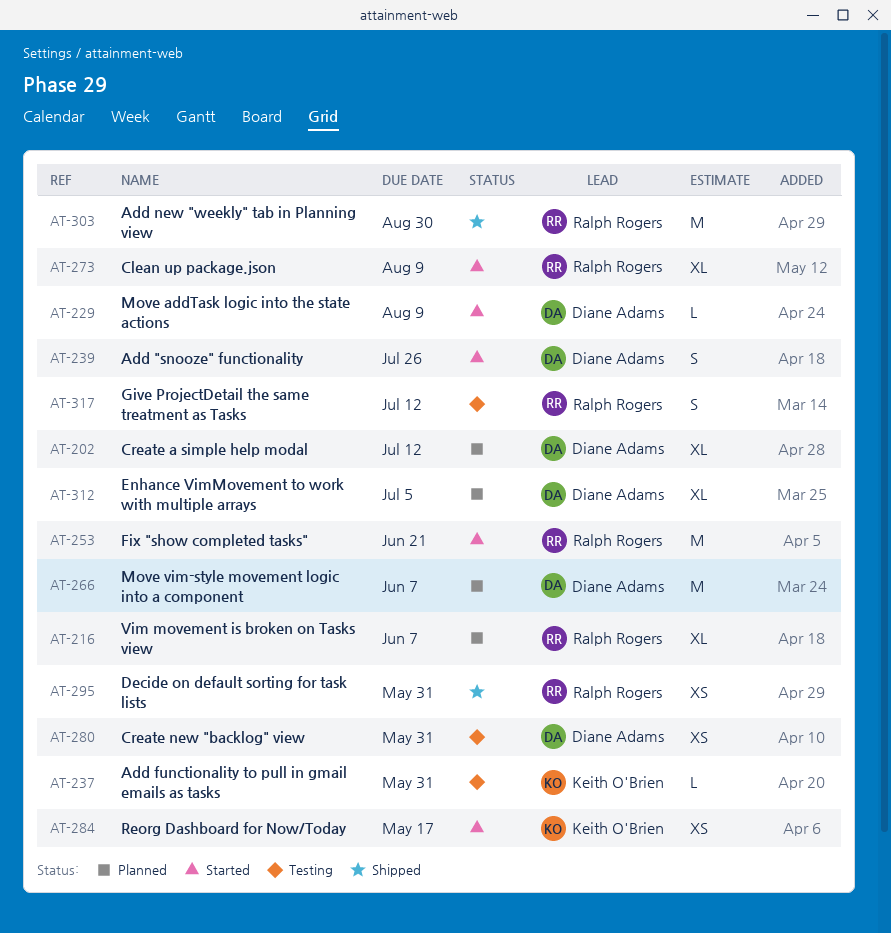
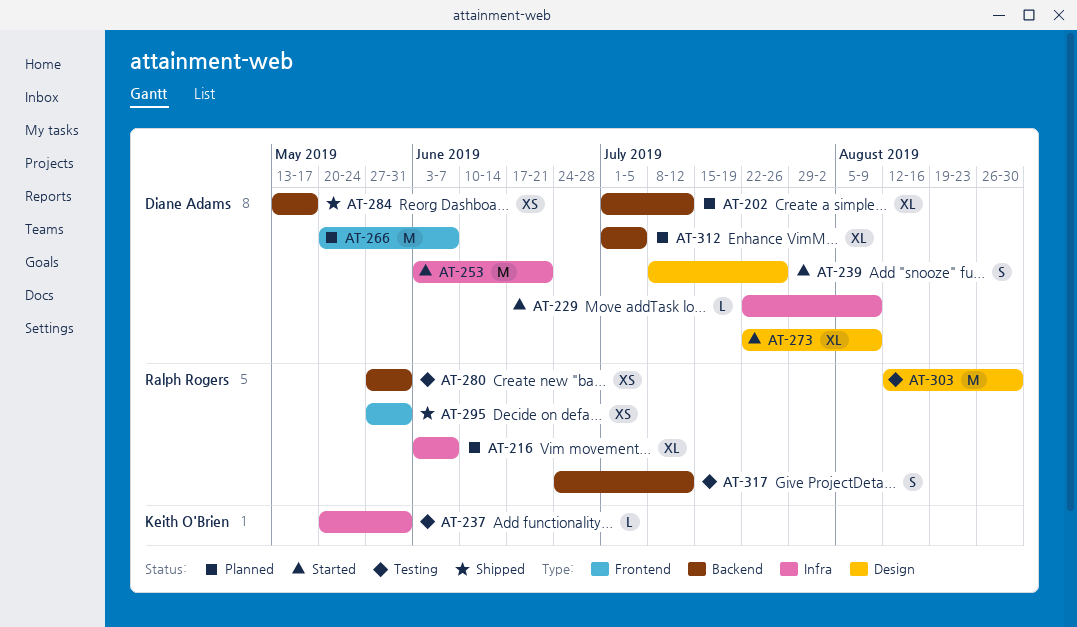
AT-253, owner: Ralph Rogers -> Diane Adams
AT-273, owner: Ralph Rogers -> Diane Adams
AT-280, owner: Diane Adams -> Ralph Rogers
AT-284, status: Started -> Shipped
AT-284, owner: Keith O'Brien -> Diane Adams
AT-303, status: Shipped -> Testing

